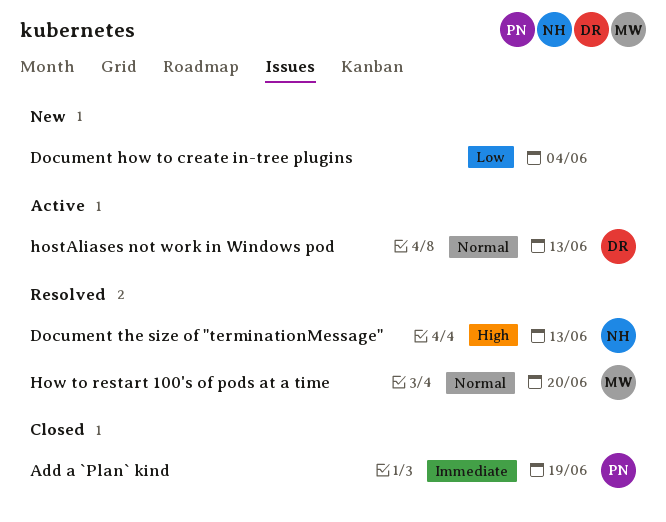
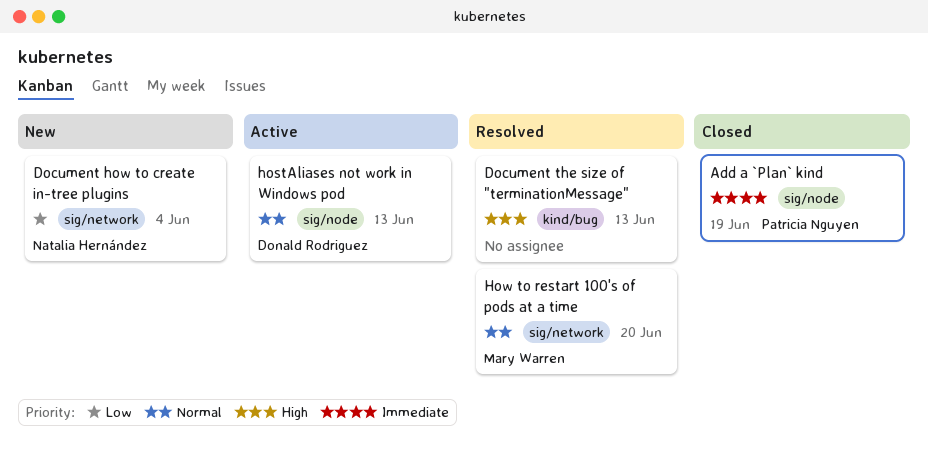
Document how to create in-tree plugins, owner: none -> Natalia Hernández
Document the size of "terminationMessage", owner: Natalia Hernández -> none

